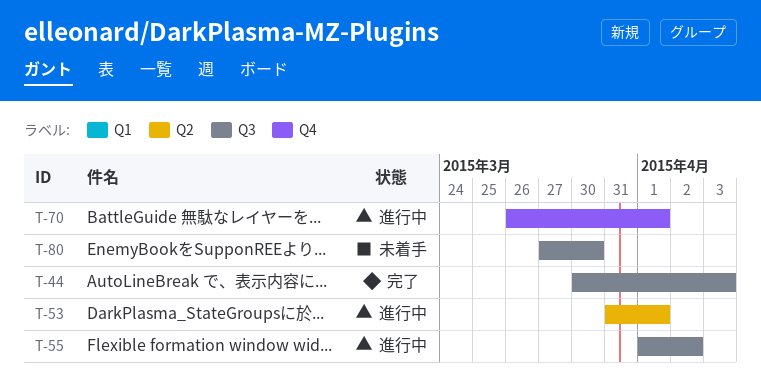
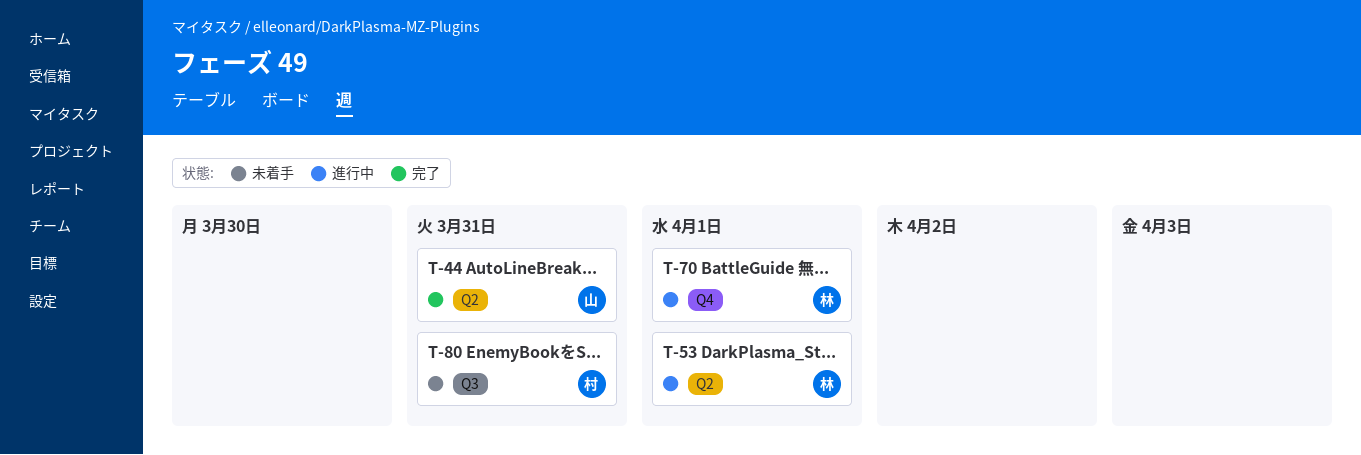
T-44, label: Q3 -> Q2
T-44, due: Apr 3 -> Mar 31
T-55: present -> none
T-80, due: Mar 30 -> Mar 31

